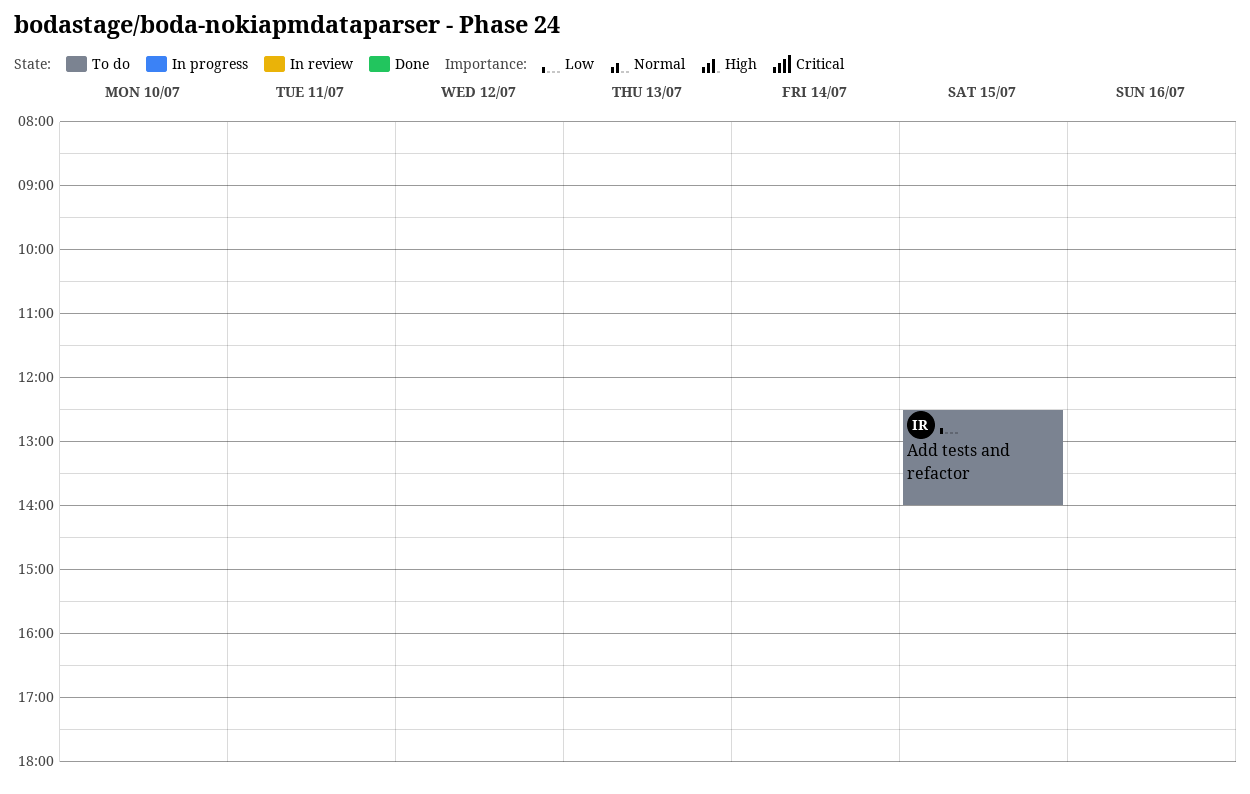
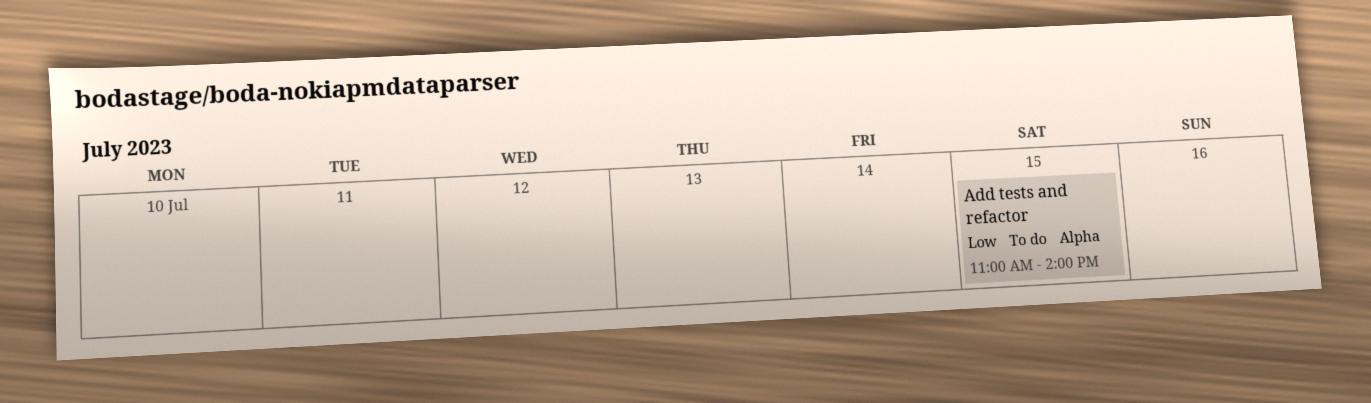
Add tests and refactor, begins: 12:30 -> 11:00

